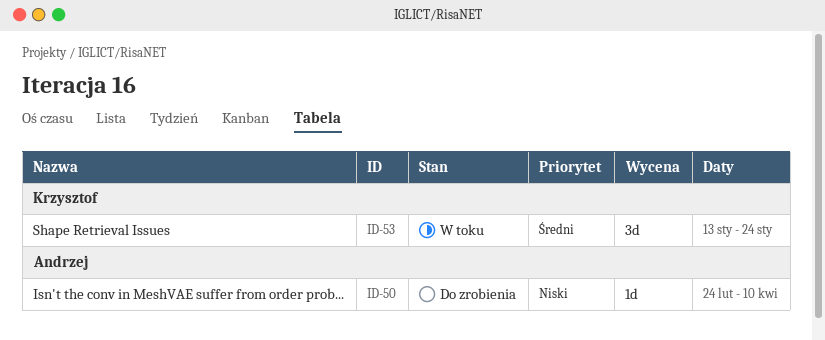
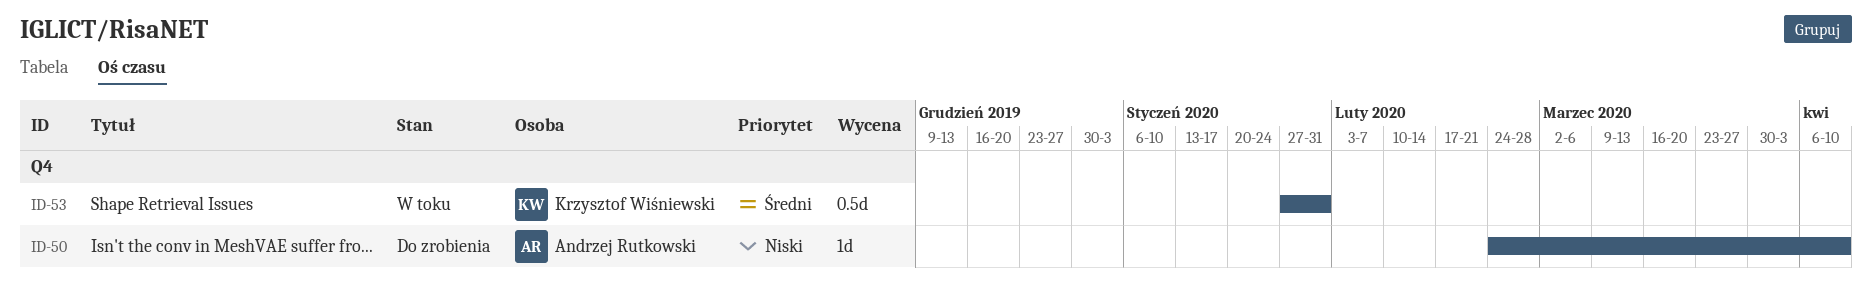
ID-53, estimate: 3d -> 0.5d
ID-53, start: Jan 13 -> Jan 27
ID-53, due: Jan 24 -> Jan 31

